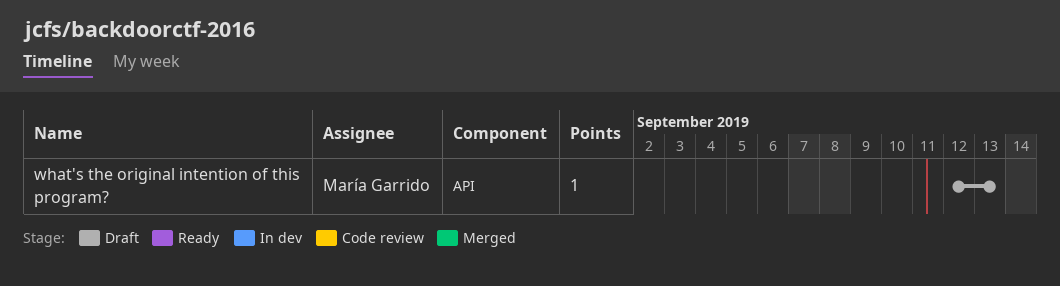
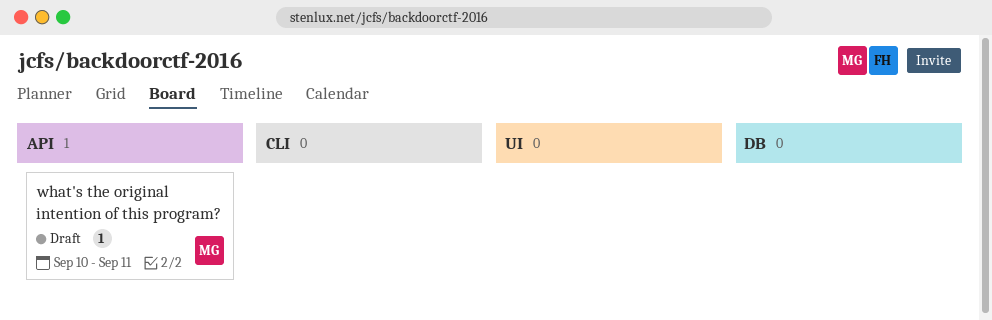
what's the original intention of this program?, start: Sep 12 -> Sep 10
what's the original intention of this program?, due: Sep 13 -> Sep 11

